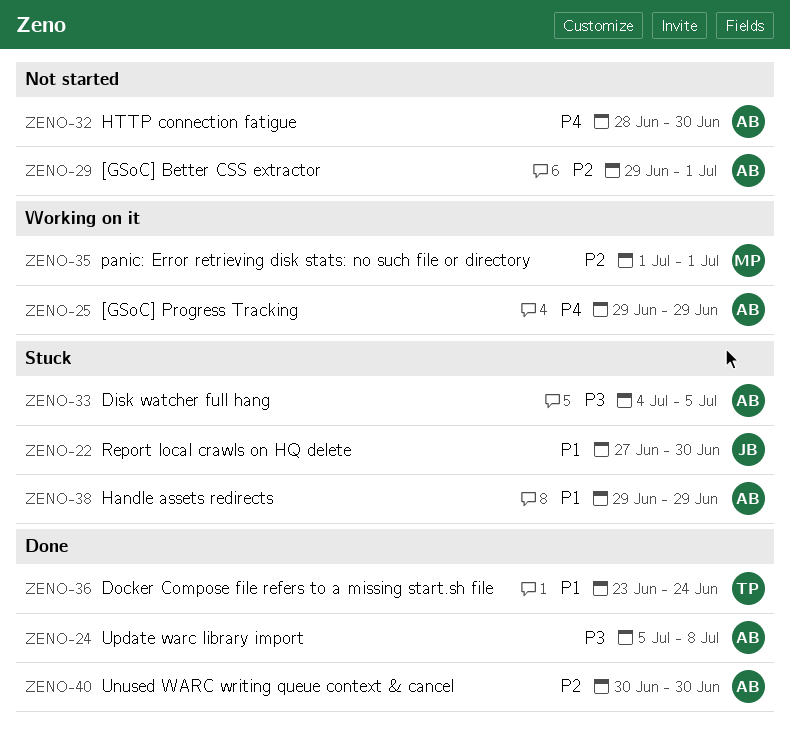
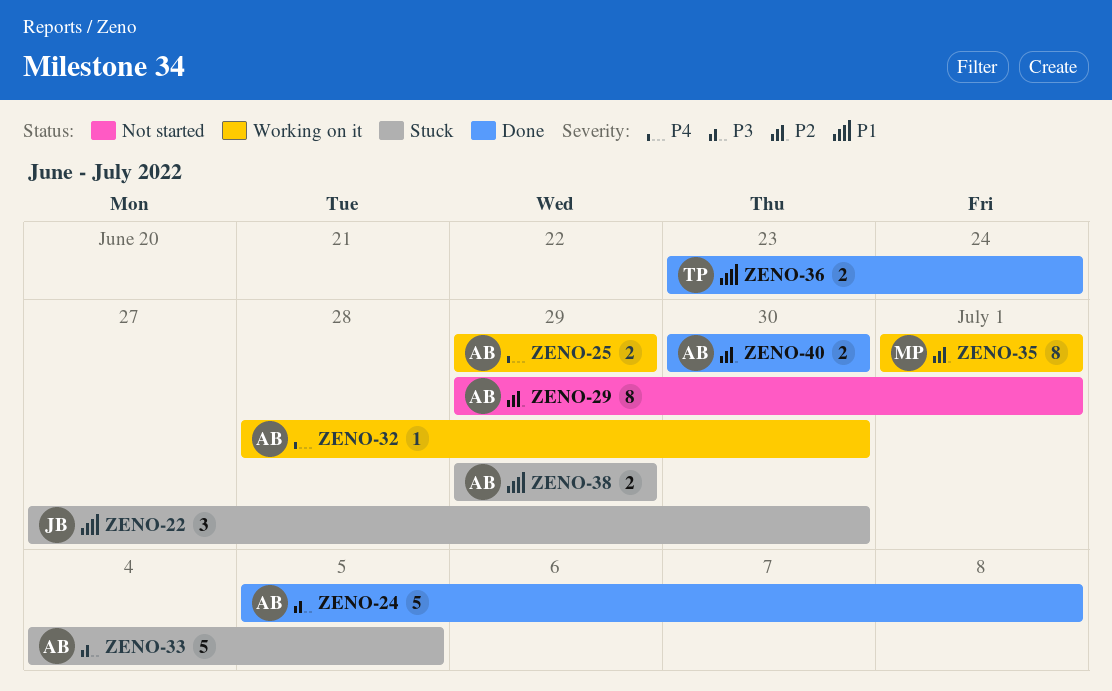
ZENO-32, status: Not started -> Working on it

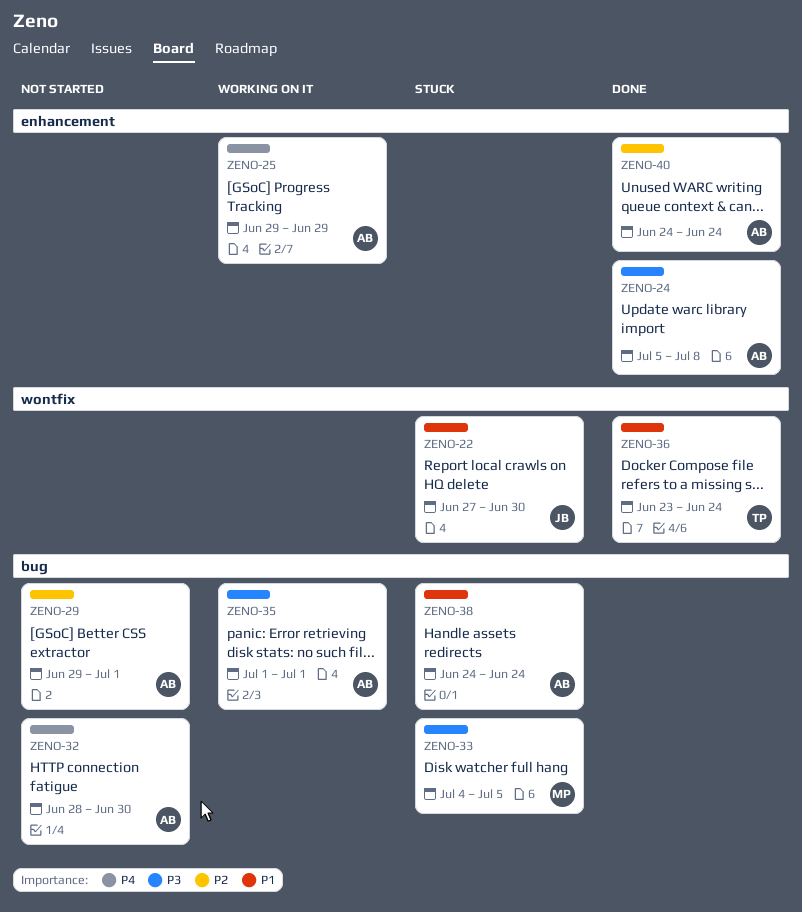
ZENO-32, status: Working on it -> Not started
ZENO-33, owner: AB -> MP
ZENO-35, owner: MP -> AB
ZENO-35, priority: P2 -> P3
ZENO-38, start: Jun 29 -> Jun 24
ZENO-38, due: Jun 29 -> Jun 24
ZENO-40, start: Jun 30 -> Jun 24
ZENO-40, due: Jun 30 -> Jun 24

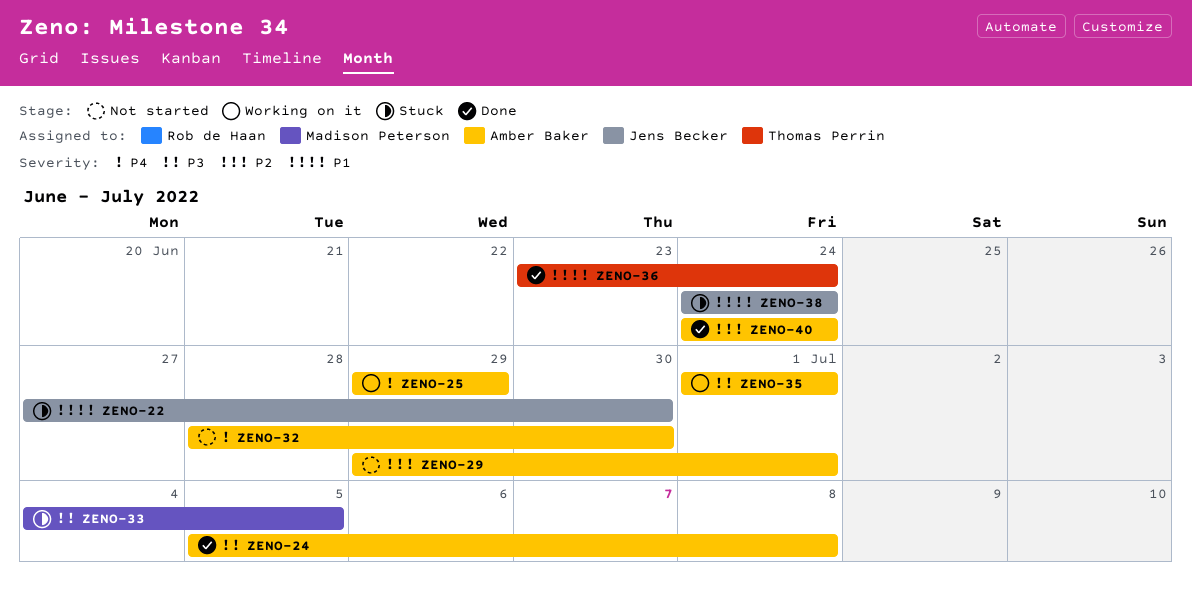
ZENO-38, owner: Amber Baker -> Jens Becker

